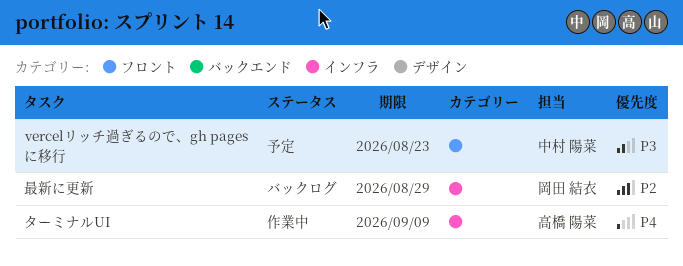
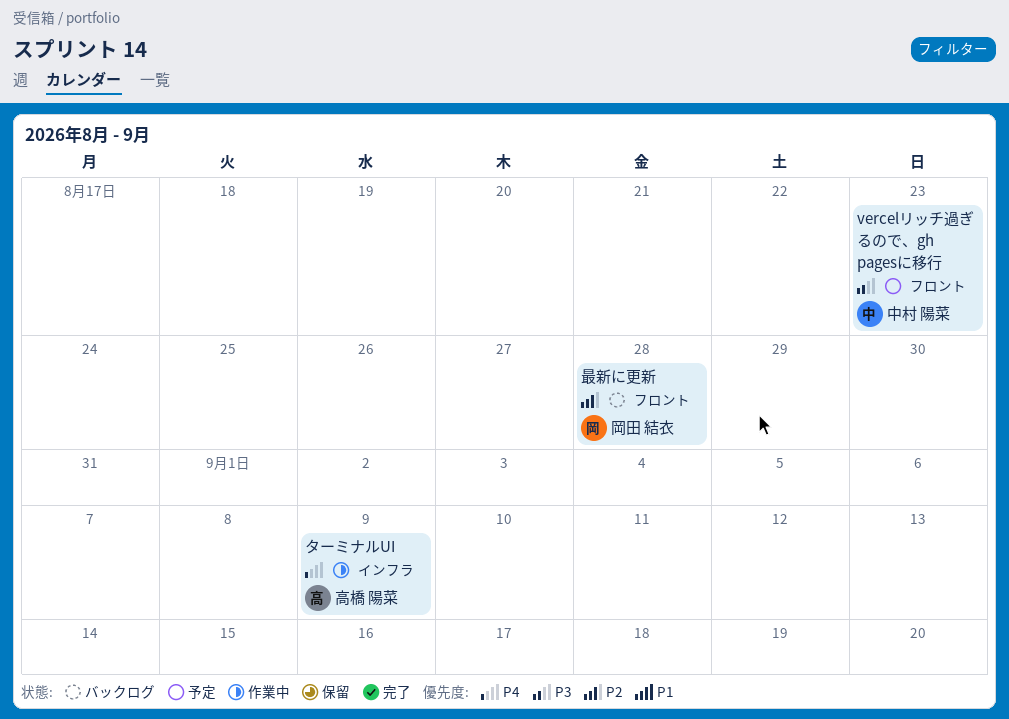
最新に更新, label: インフラ -> フロント
最新に更新, due: Aug 29 -> Aug 28

